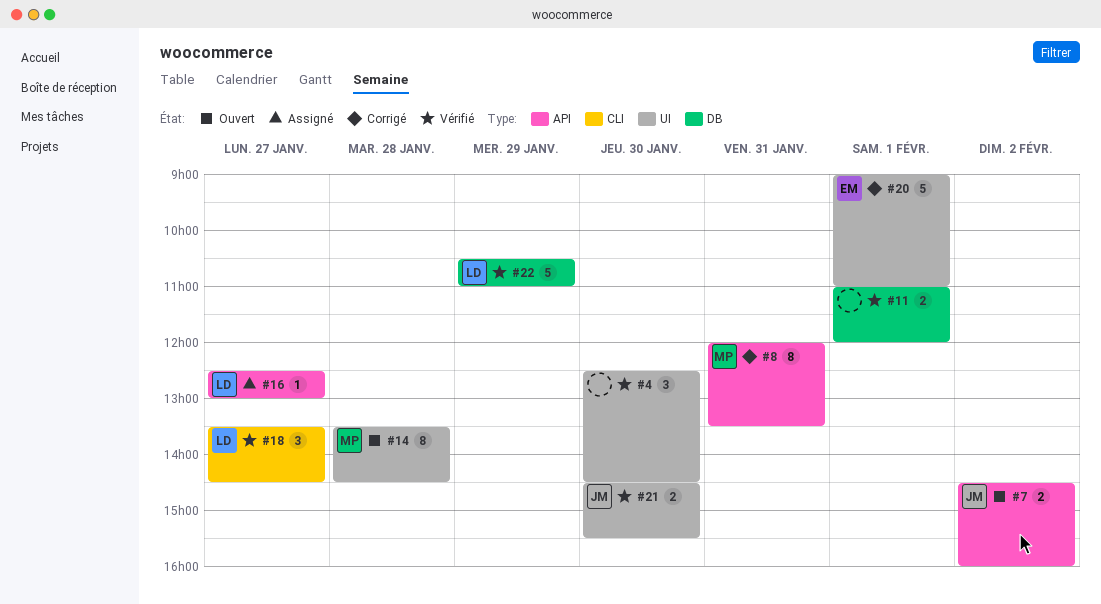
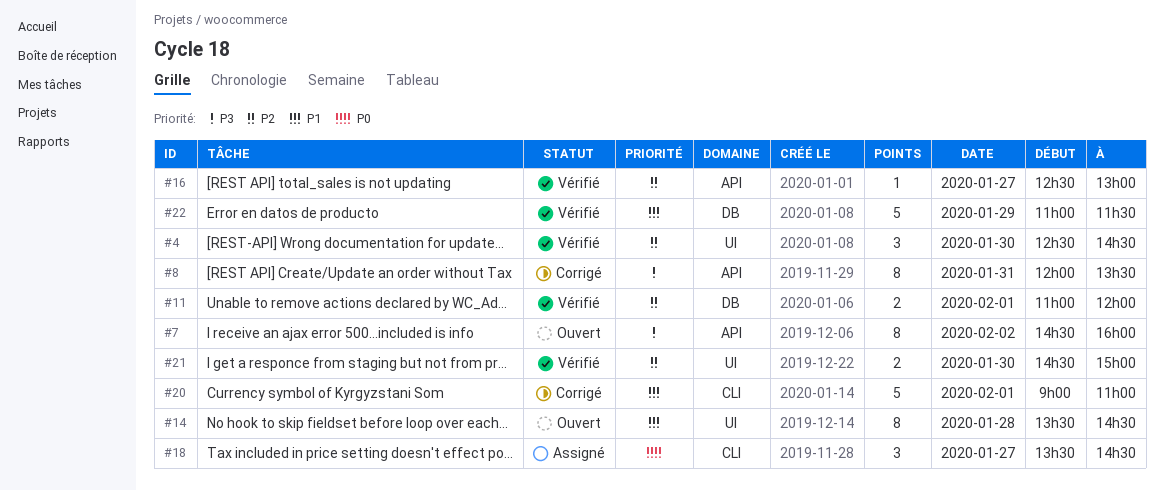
#7, estimate: 2 -> 8
#16, status: Assigné -> Vérifié
#18, status: Vérifié -> Assigné
#20, label: UI -> CLI
#21, ends: 15:30 -> 15:00
#22, begins: 10:30 -> 11:00
#22, ends: 11:00 -> 11:30

